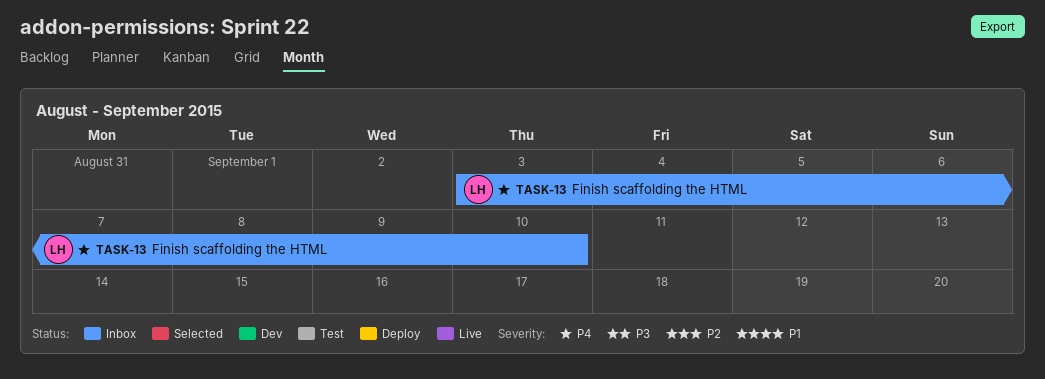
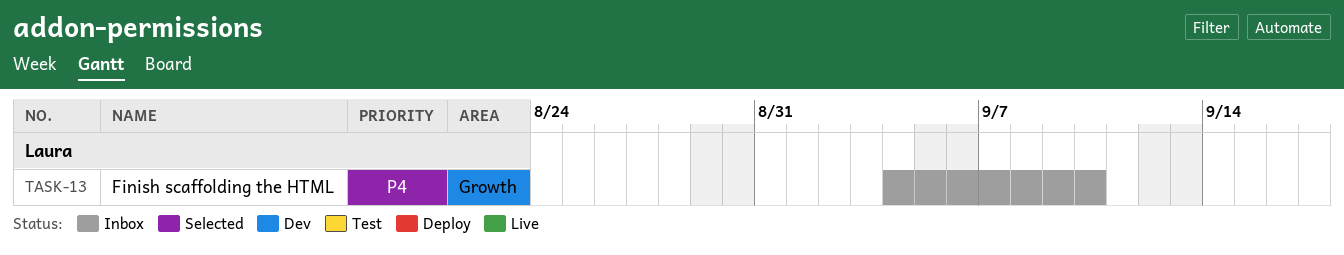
TASK-13, start: Sep 3 -> Sep 4

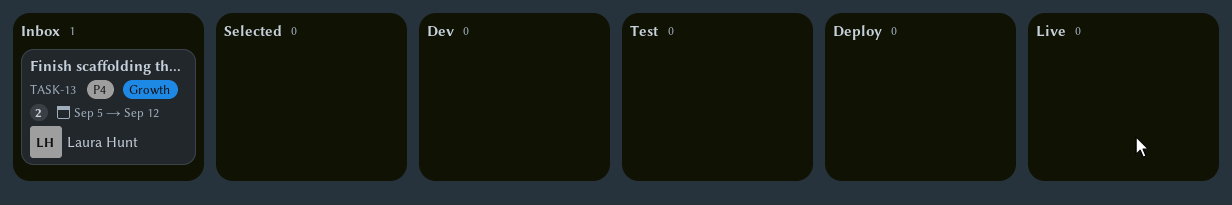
TASK-13, start: Sep 4 -> Sep 5
TASK-13, due: Sep 10 -> Sep 12

